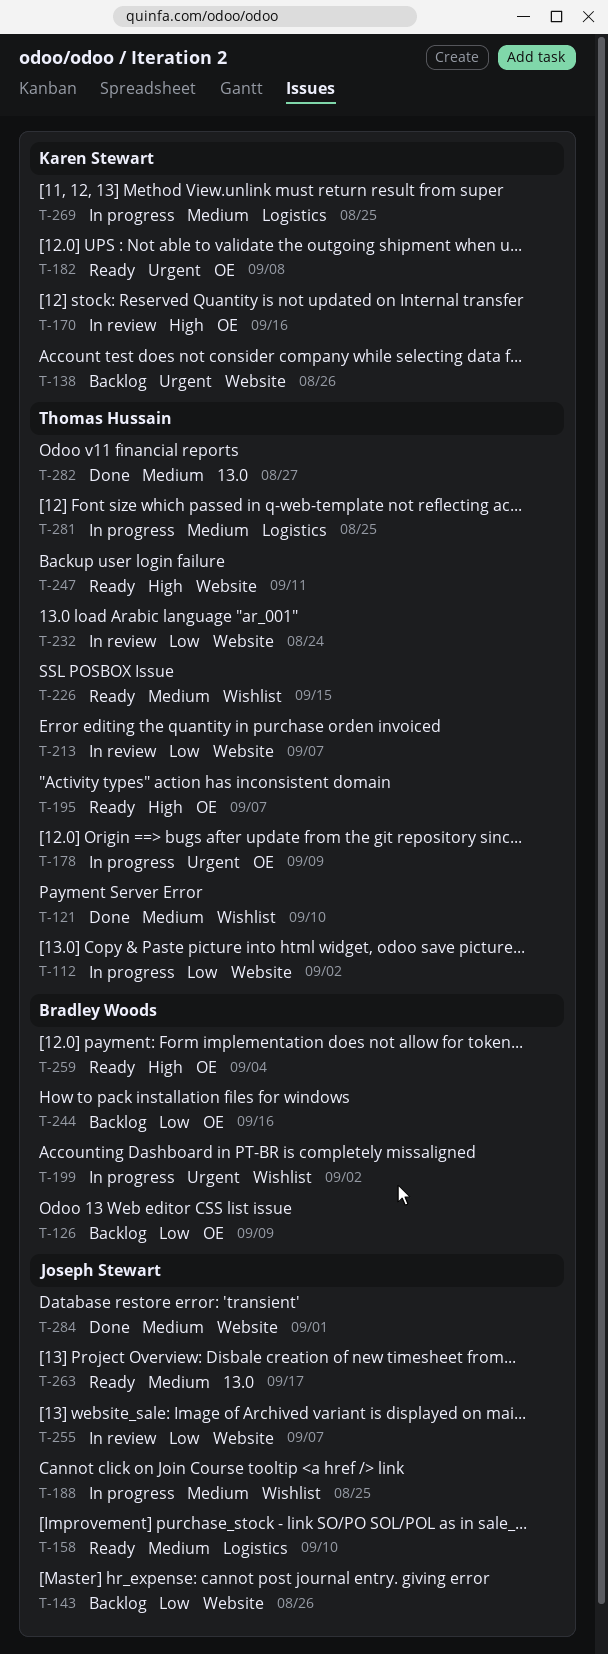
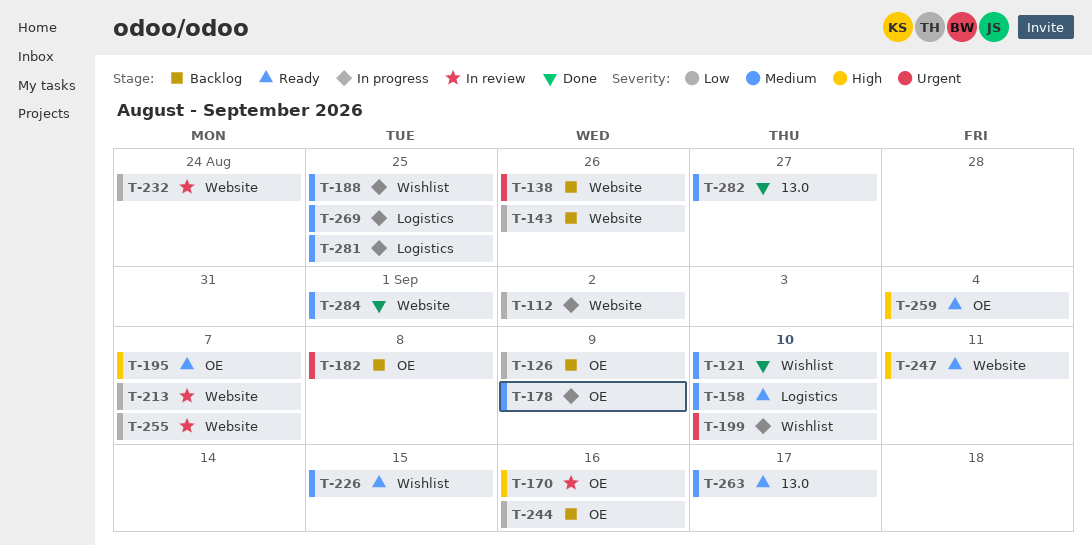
T-178, priority: Urgent -> Medium
T-182, status: Ready -> Backlog
T-199, due: Sep 2 -> Sep 10

